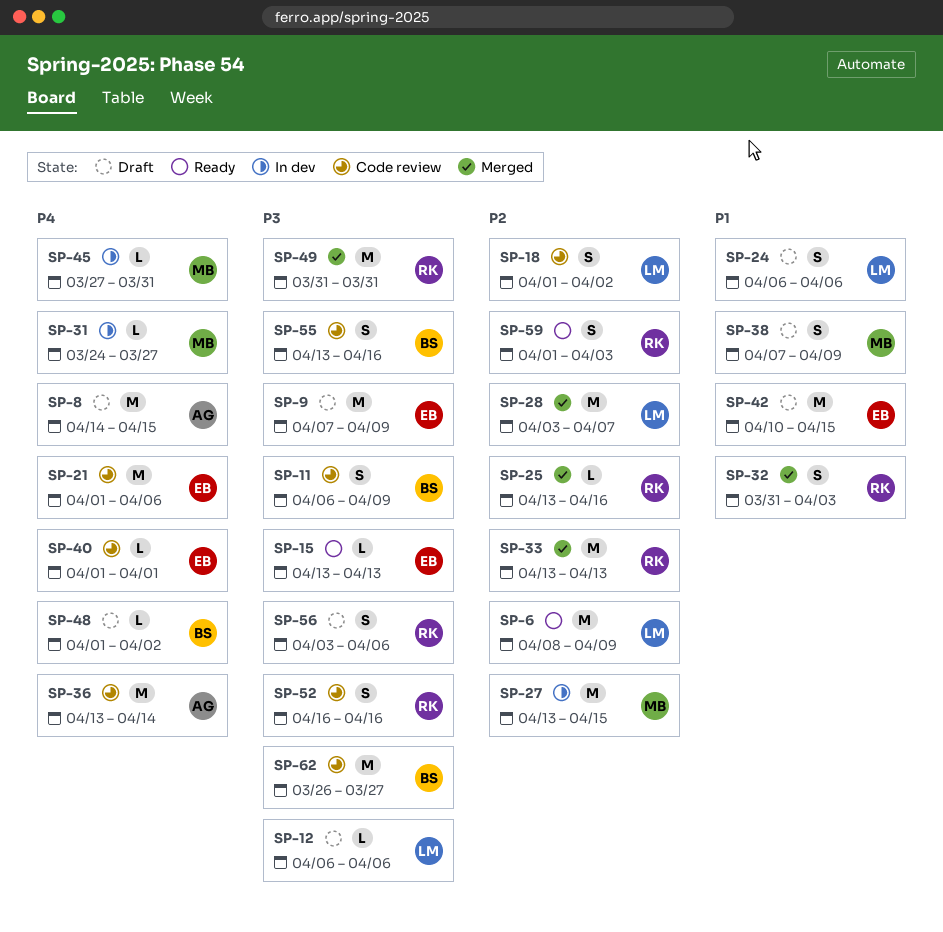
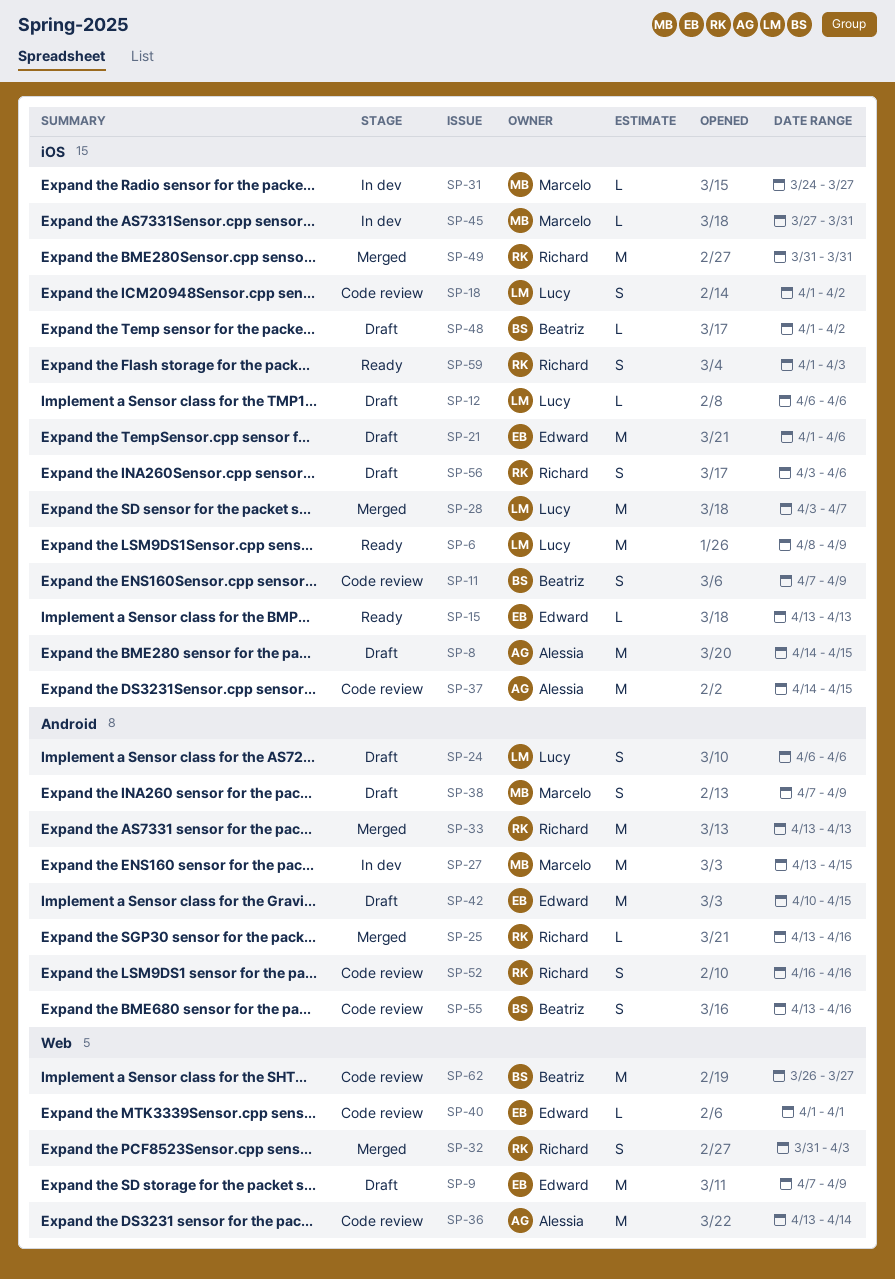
SP-11, start: Apr 6 -> Apr 7
SP-21, status: Code review -> Draft
SP-37: none -> present

